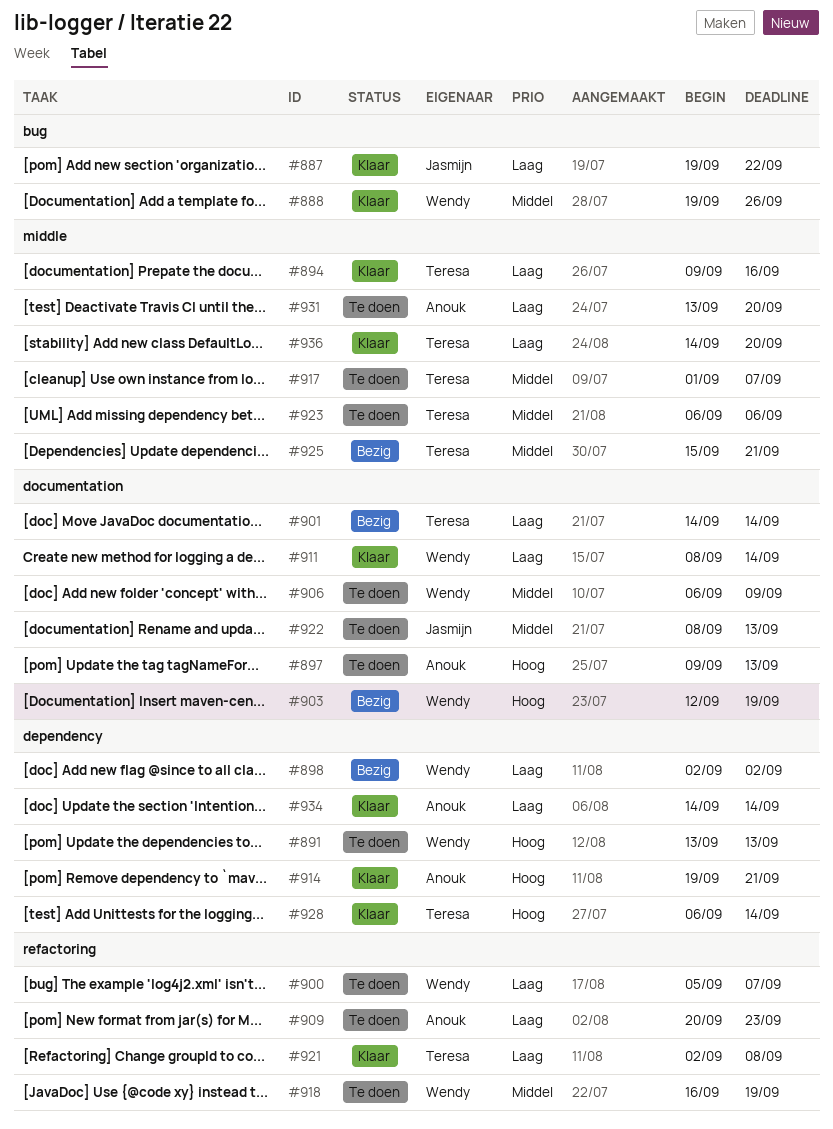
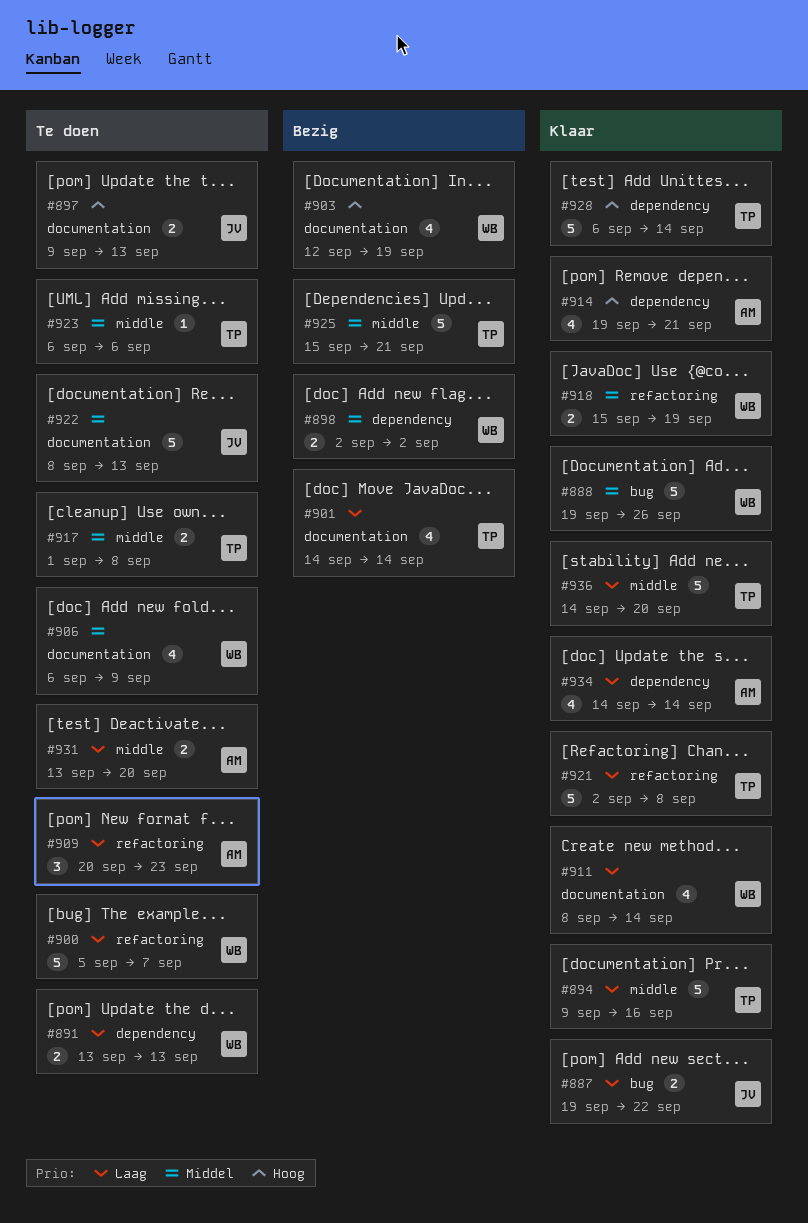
#891, priority: Hoog -> Laag
#897, owner: Anouk -> Jasmijn
#898, priority: Laag -> Middel
#917, due: Sep 7 -> Sep 8
#918, status: Te doen -> Klaar
#918, start: Sep 16 -> Sep 15

